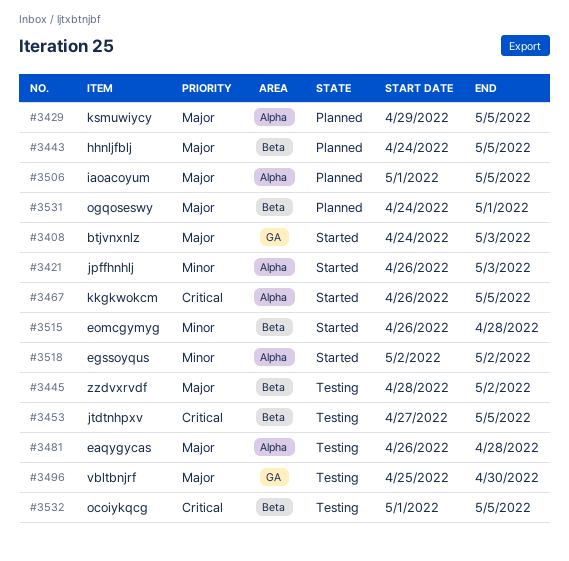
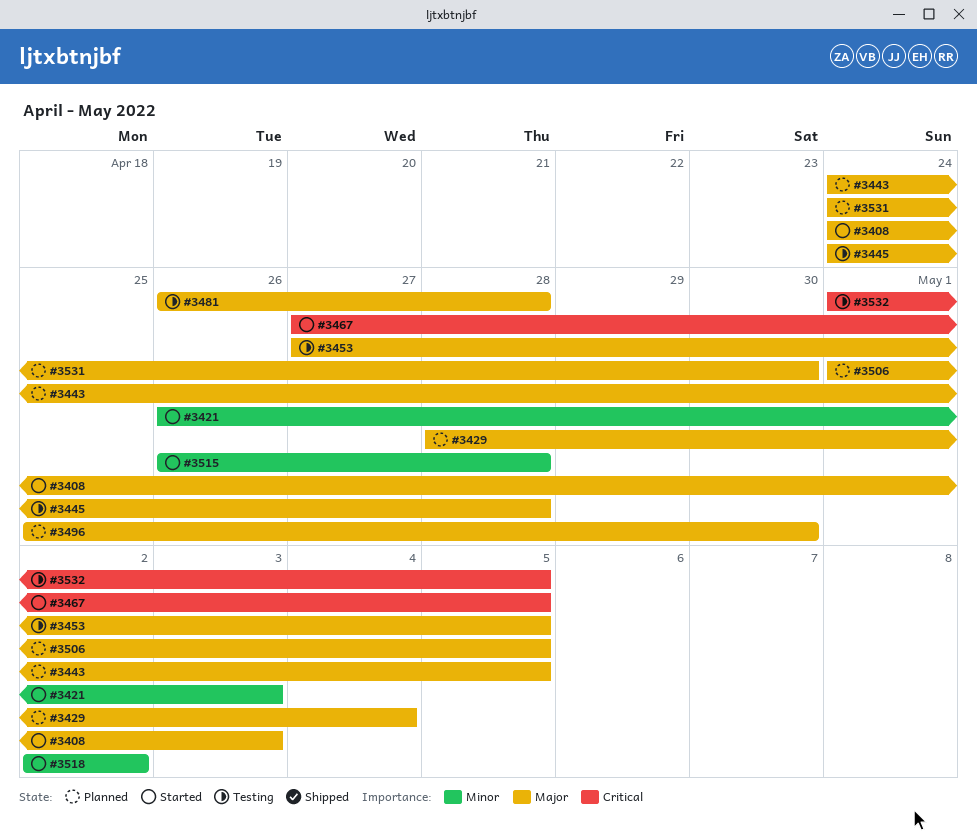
#3429, start: Apr 29 -> Apr 28
#3429, due: May 5 -> May 4
#3445, start: Apr 28 -> Apr 24
#3445, due: May 2 -> Apr 28
#3453, priority: Critical -> Major
#3467, start: Apr 26 -> Apr 27
#3496, status: Testing -> Planned
#3531, due: May 1 -> Apr 30

